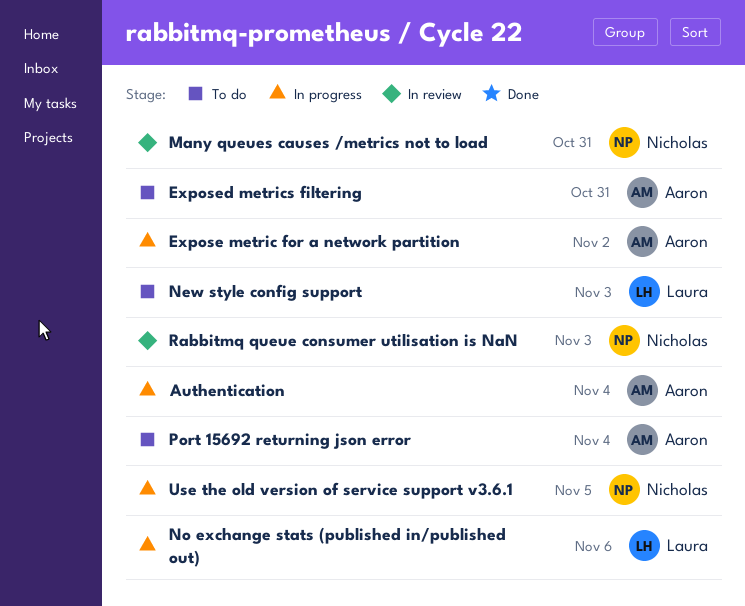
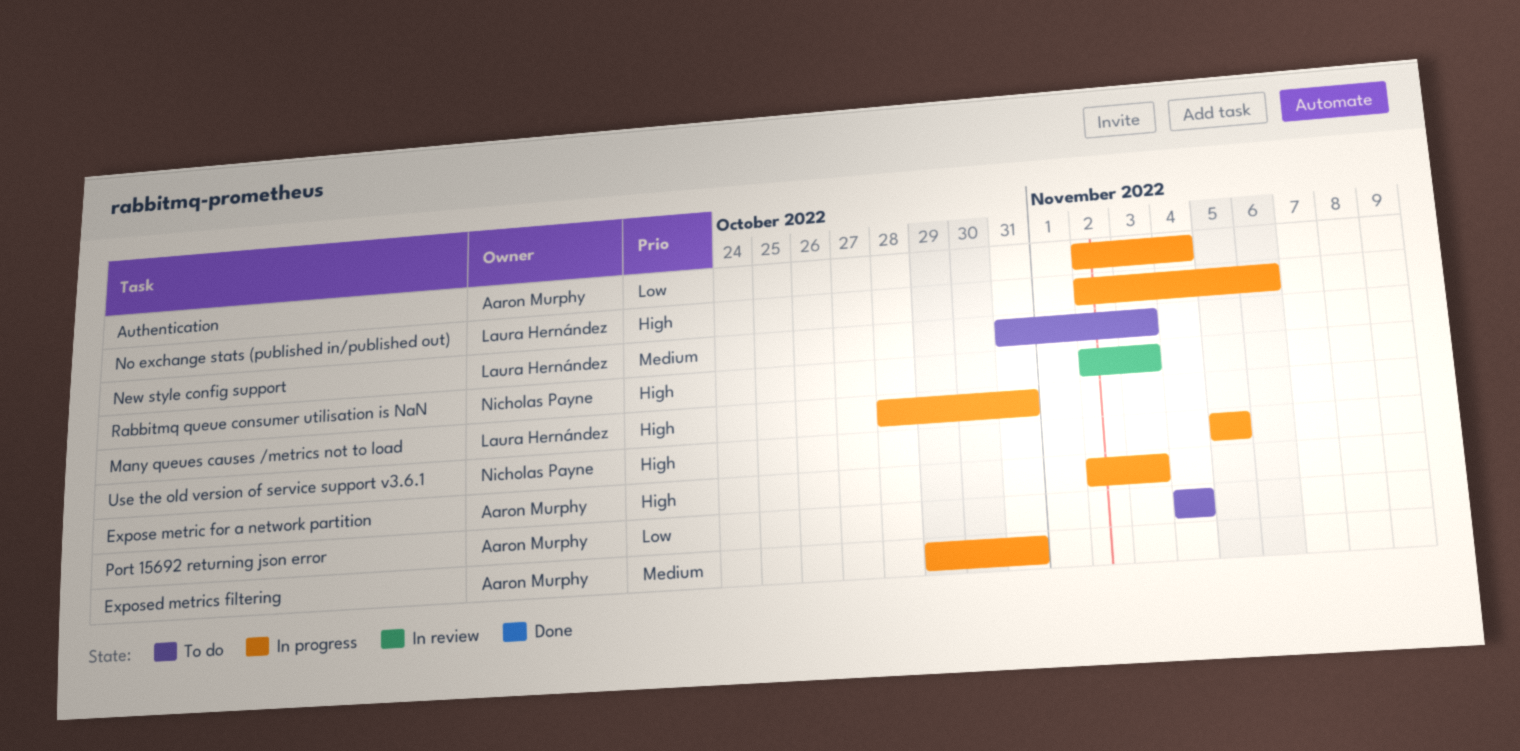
Expose metric for a network partition, due: Nov 2 -> Nov 3
Exposed metrics filtering, status: To do -> In progress
Many queues causes /metrics not to load, status: In review -> In progress
Many queues causes /metrics not to load, owner: Nicholas Payne -> Laura Hernández

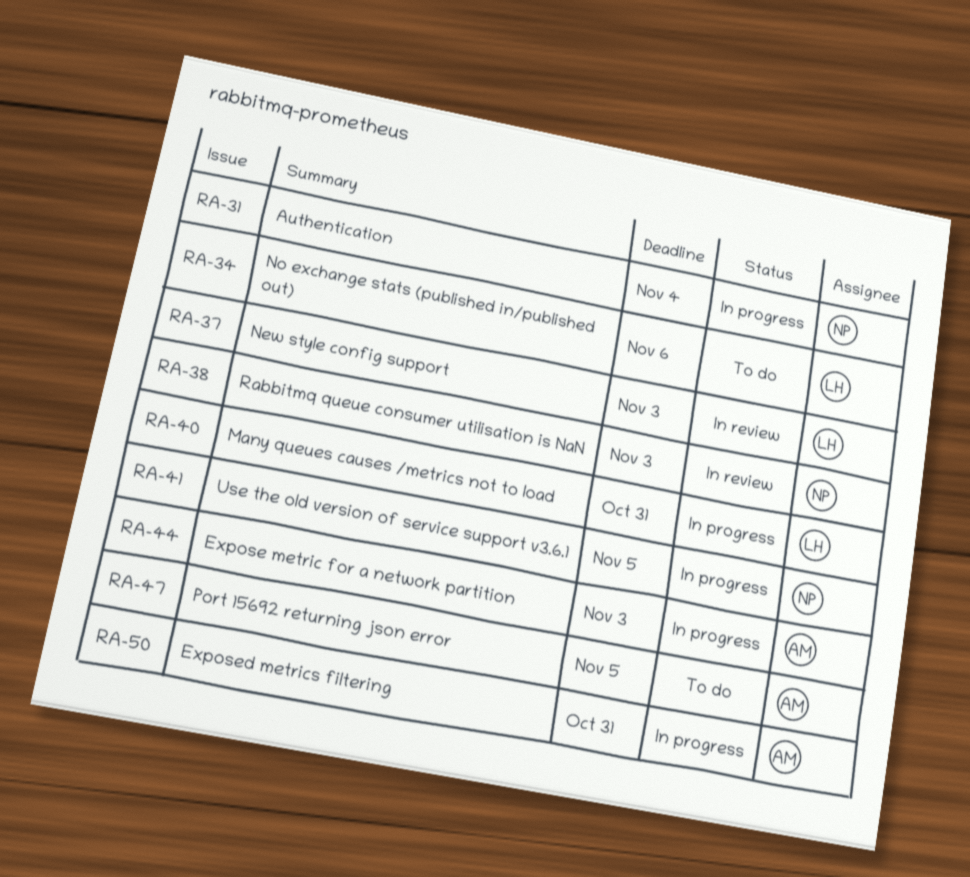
Authentication, owner: Aaron Murphy -> Nicholas Payne
New style config support, status: To do -> In review
No exchange stats (published in/published out), status: In progress -> To do
Port 15692 returning json error, due: Nov 4 -> Nov 5

